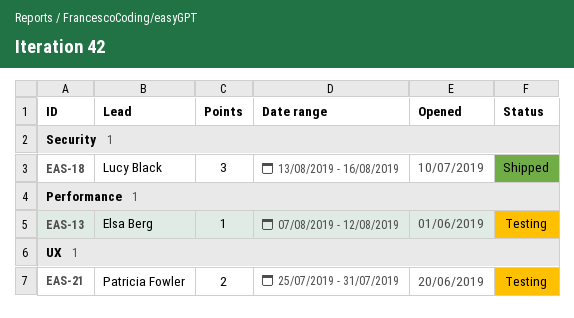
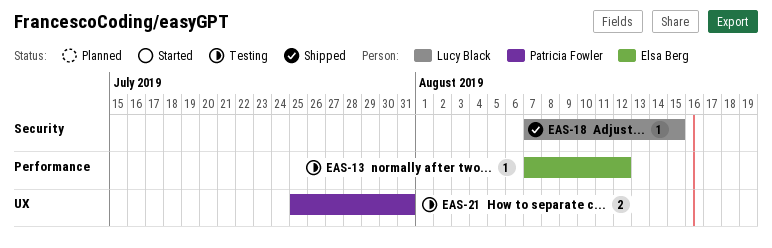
EAS-18, estimate: 3 -> 1
EAS-18, start: Aug 13 -> Aug 7
EAS-18, due: Aug 16 -> Aug 15

